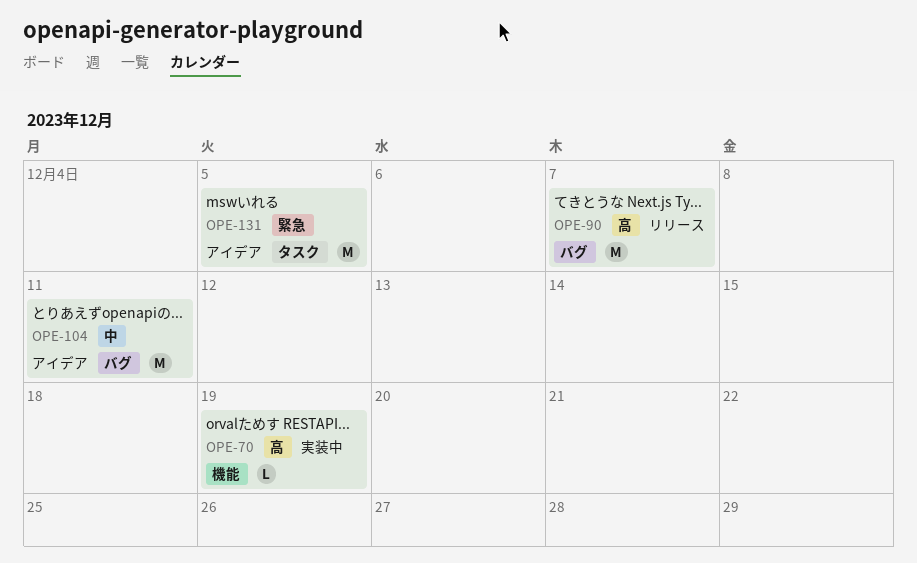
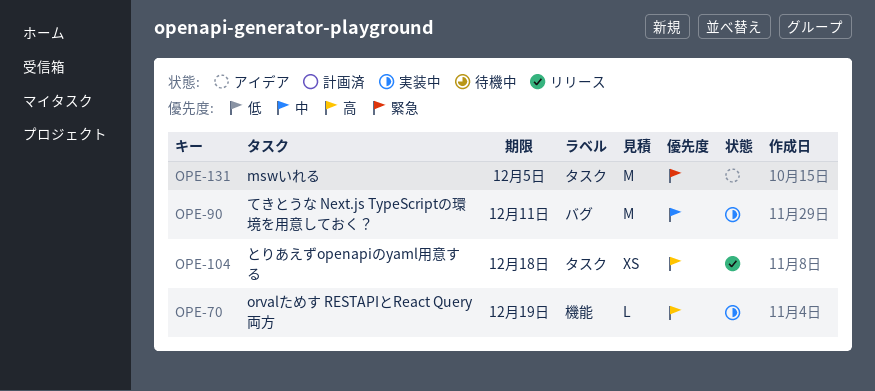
OPE-90, status: リリース -> 実装中
OPE-90, priority: 高 -> 中
OPE-90, due: Dec 7 -> Dec 11
OPE-104, status: アイデア -> リリース
OPE-104, priority: 中 -> 高
OPE-104, label: バグ -> タスク
OPE-104, estimate: M -> XS
OPE-104, due: Dec 11 -> Dec 18

